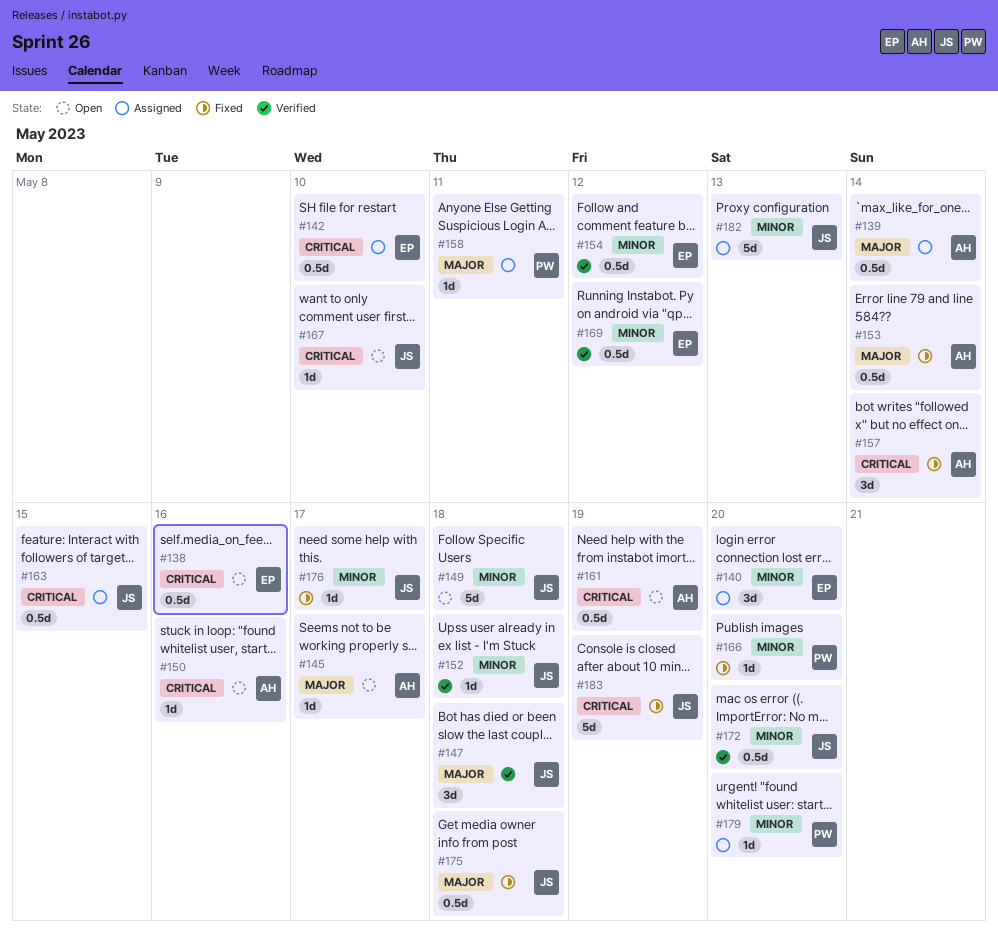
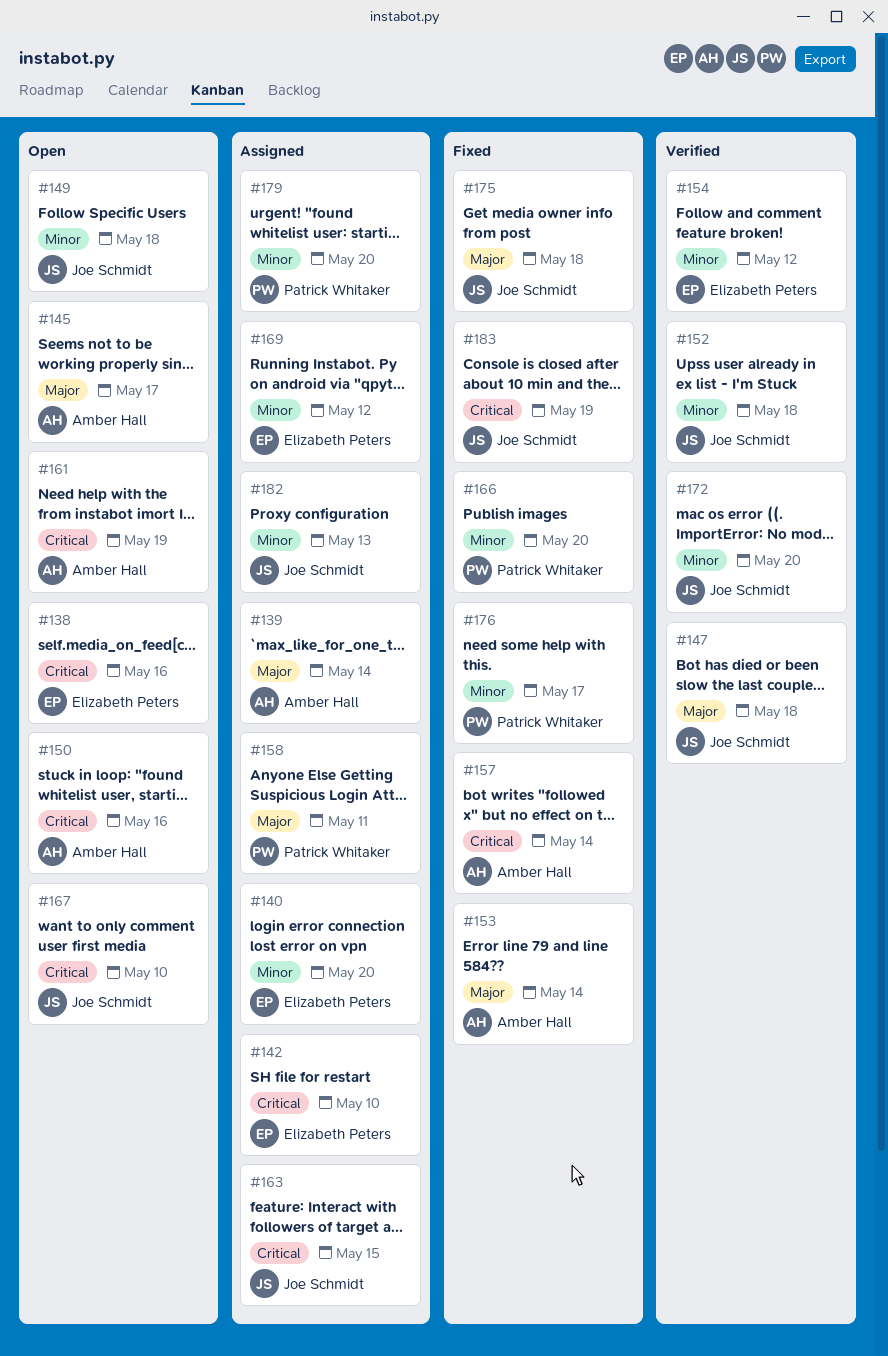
#169, status: Verified -> Assigned
#176, owner: Joe Schmidt -> Patrick Whitaker

